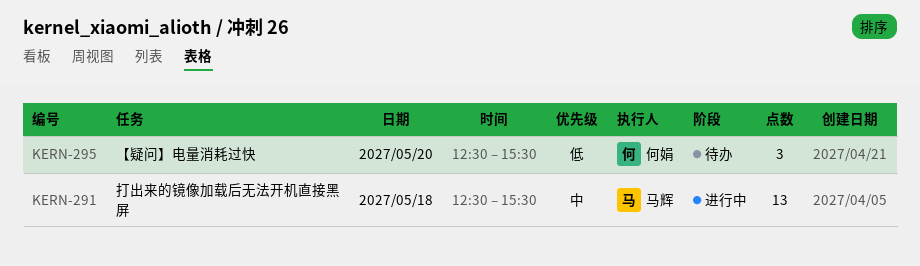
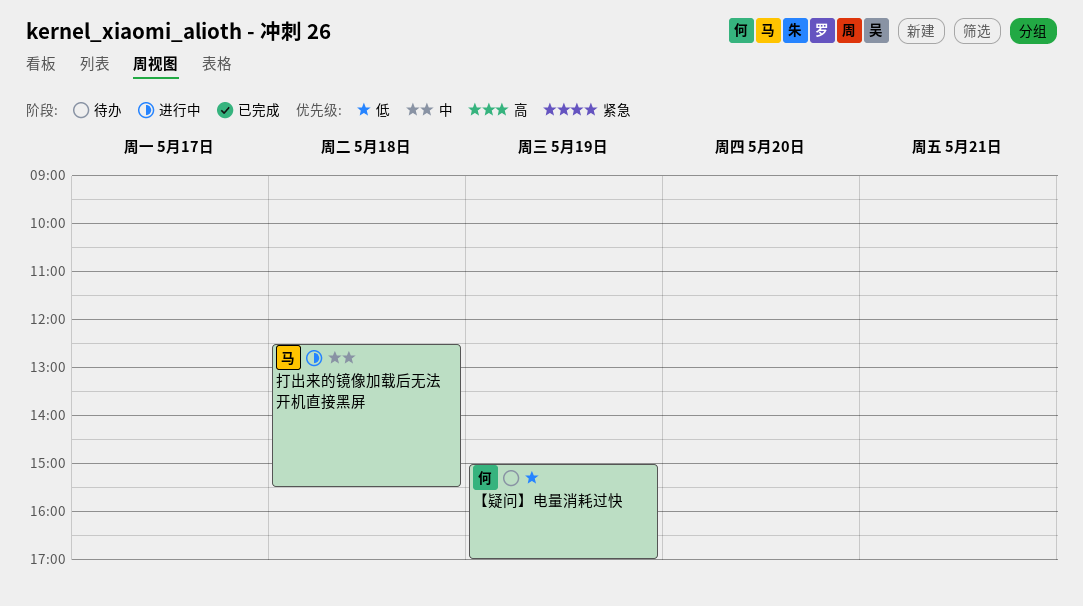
【疑问】电量消耗过快, day: May 20 -> May 19
【疑问】电量消耗过快, begins: 12:30 -> 15:00
【疑问】电量消耗过快, ends: 15:30 -> 17:00

